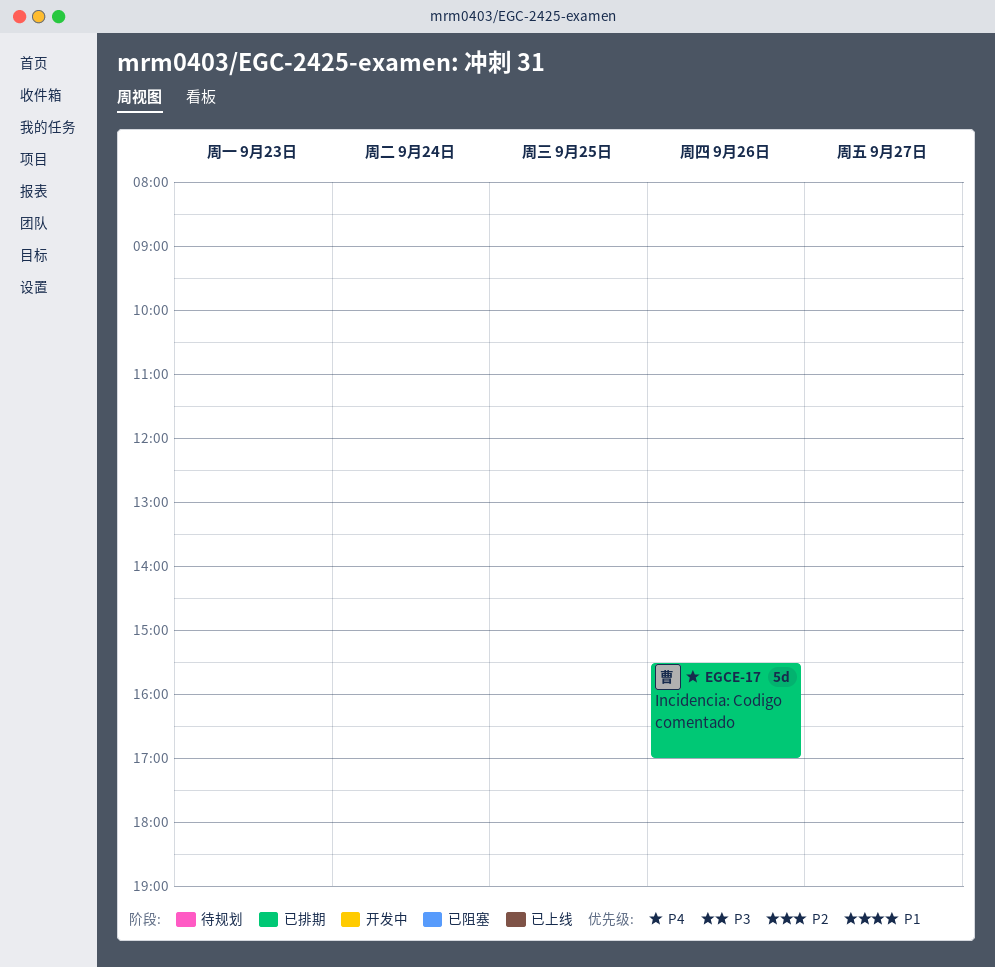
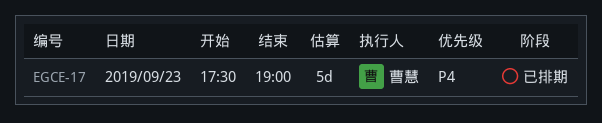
EGCE-17, day: Sep 26 -> Sep 23
EGCE-17, begins: 15:30 -> 17:30
EGCE-17, ends: 17:00 -> 19:00

